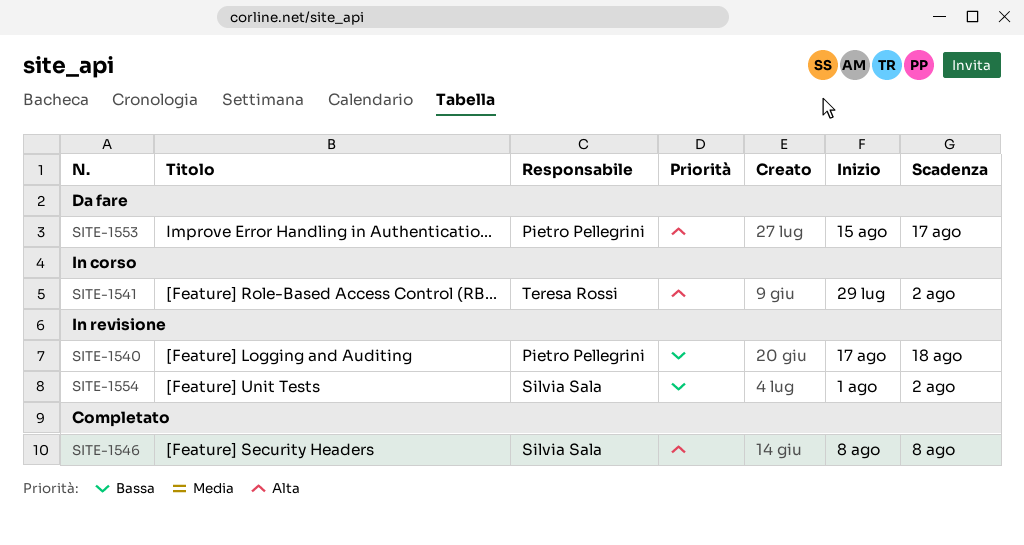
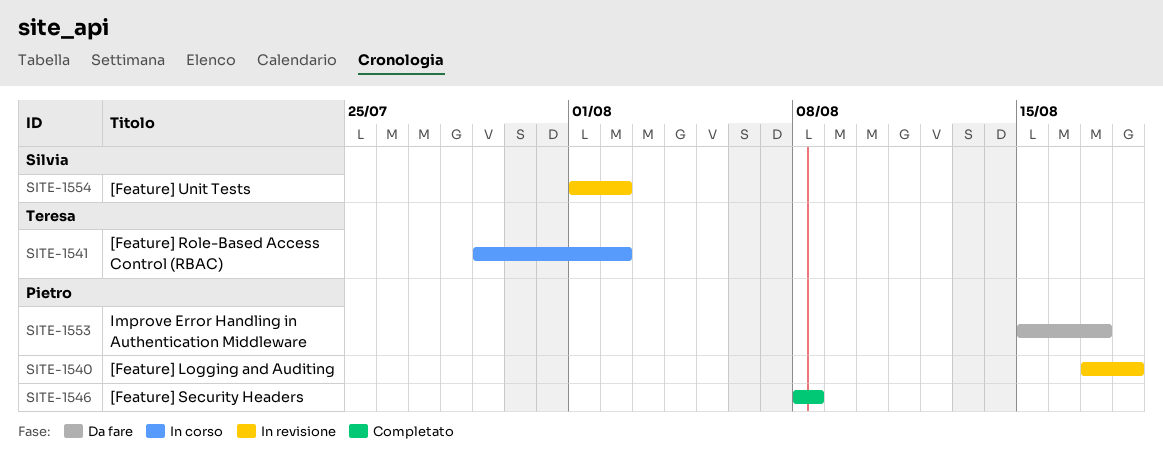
SITE-1546, owner: Silvia Sala -> Pietro Pellegrini

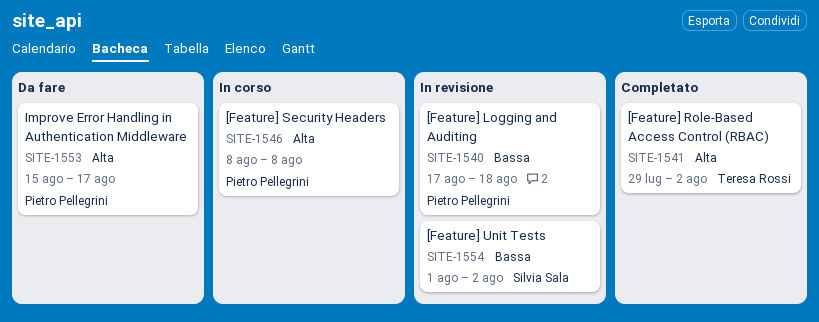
SITE-1541, status: In corso -> Completato
SITE-1546, status: Completato -> In corso

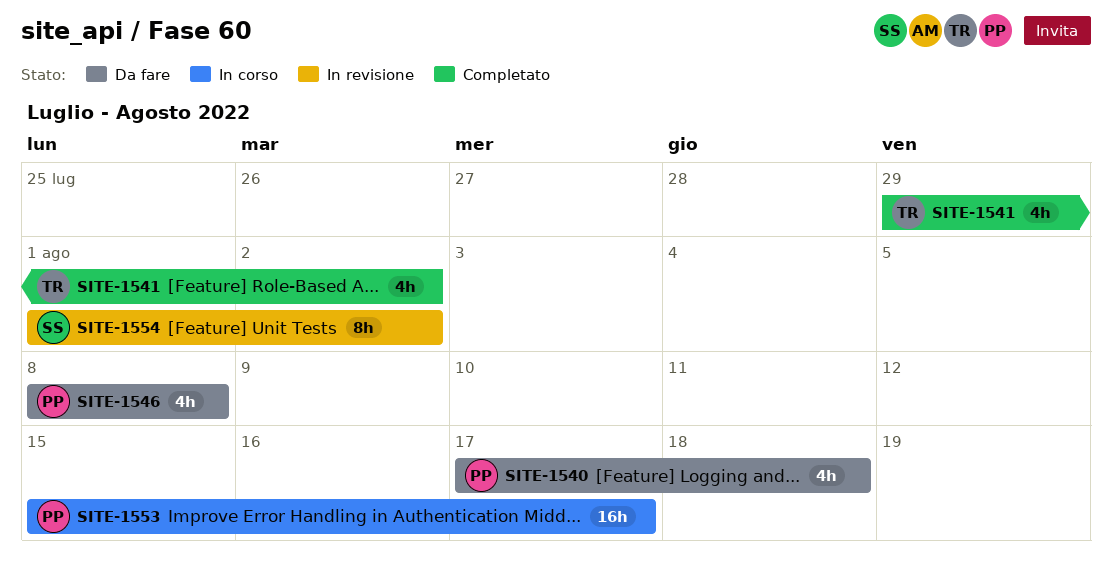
SITE-1540, status: In revisione -> Da fare
SITE-1546, status: In corso -> Da fare
SITE-1553, status: Da fare -> In corso

